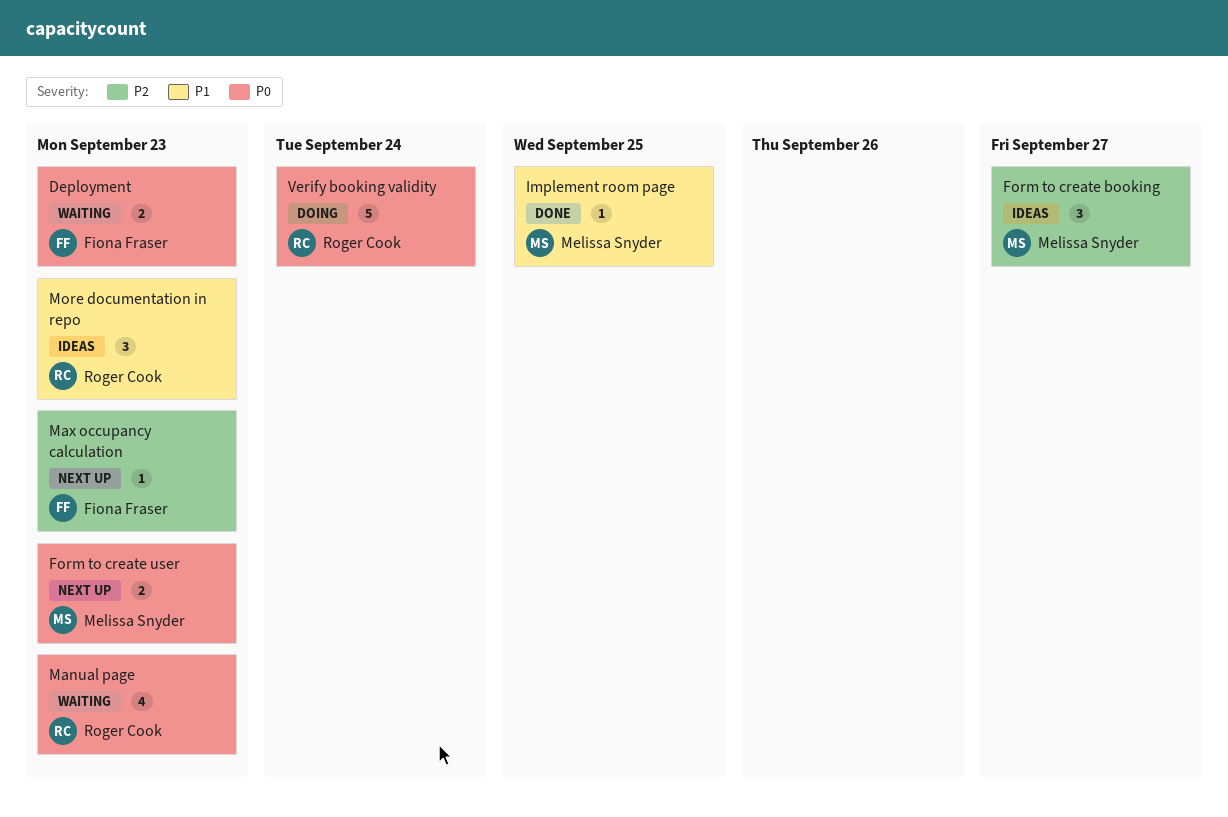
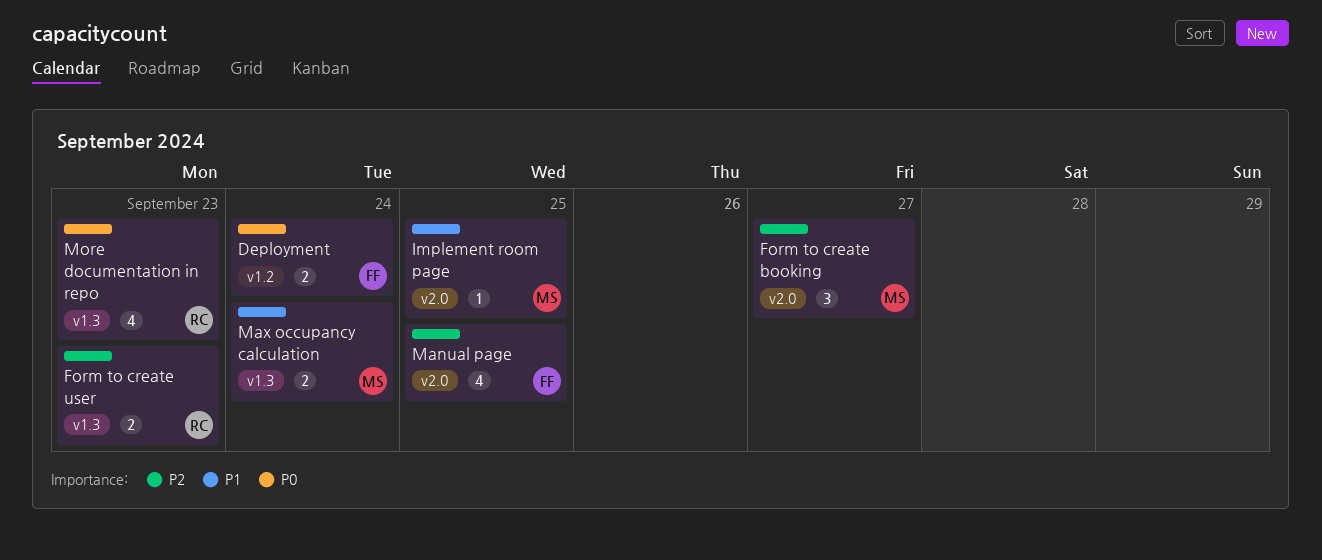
Deployment, due: Sep 23 -> Sep 24
Form to create user, owner: Melissa Snyder -> Roger Cook
Form to create user, priority: P0 -> P2
Manual page, owner: Roger Cook -> Fiona Fraser
Manual page, priority: P0 -> P2
Manual page, due: Sep 23 -> Sep 25
Max occupancy calculation, owner: Fiona Fraser -> Melissa Snyder
Max occupancy calculation, priority: P2 -> P1
Max occupancy calculation, estimate: 1 -> 2
Max occupancy calculation, due: Sep 23 -> Sep 24
More documentation in repo, priority: P1 -> P0
More documentation in repo, estimate: 3 -> 4
Verify booking validity: present -> none

